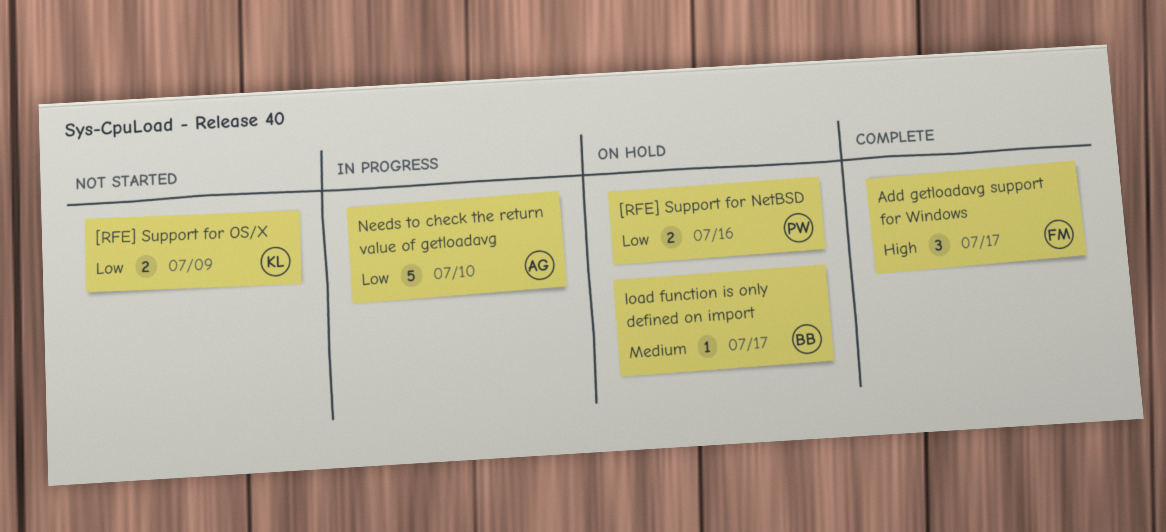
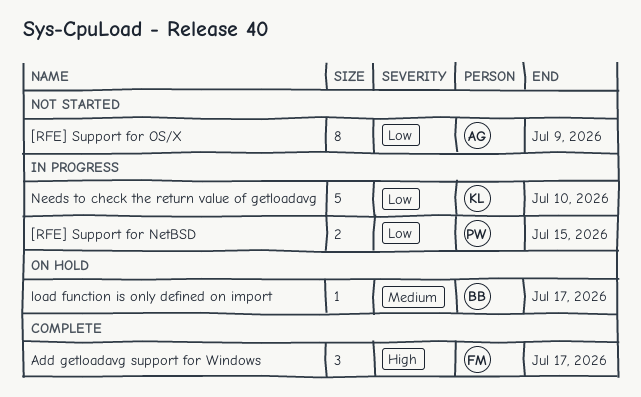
[RFE] Support for NetBSD, status: On hold -> In progress
[RFE] Support for NetBSD, due: Jul 16 -> Jul 15
[RFE] Support for OS/X, owner: KL -> AG
[RFE] Support for OS/X, estimate: 2 -> 8
Needs to check the return value of getloadavg, owner: AG -> KL

